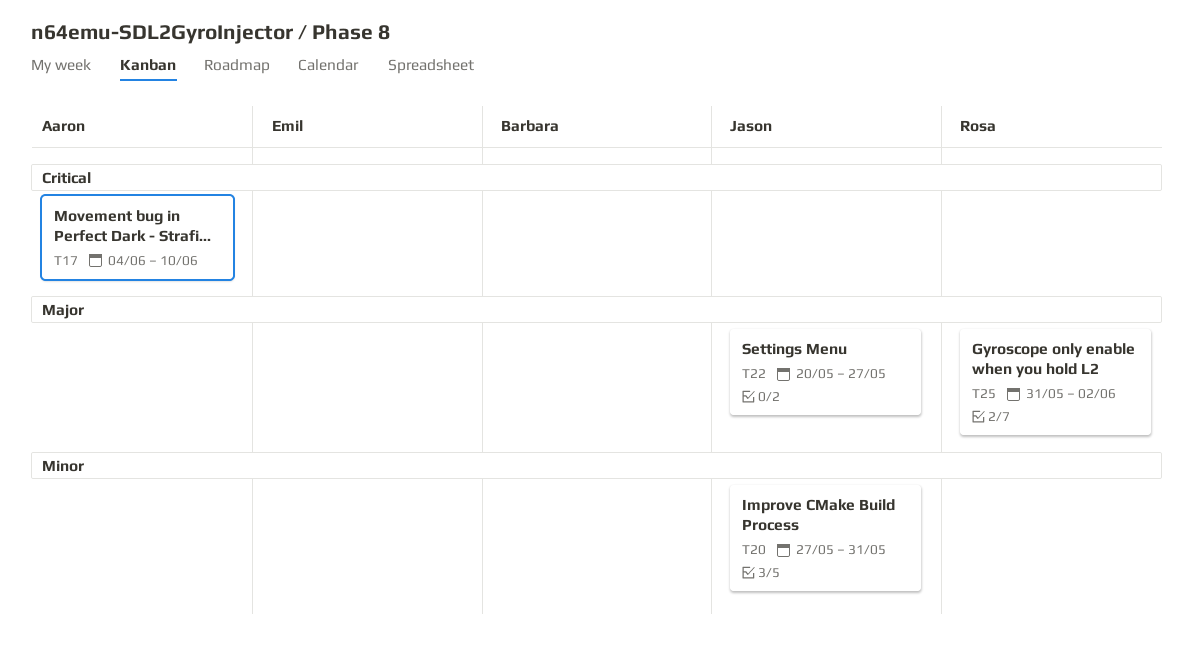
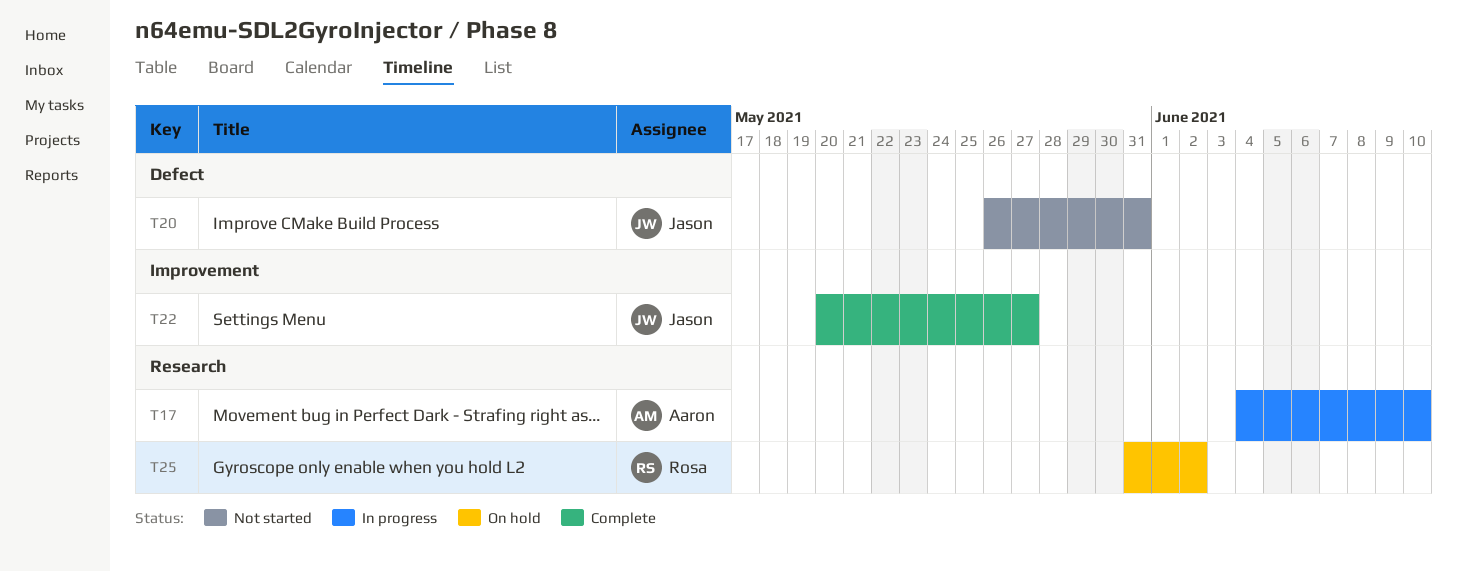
T20, start: May 27 -> May 26

